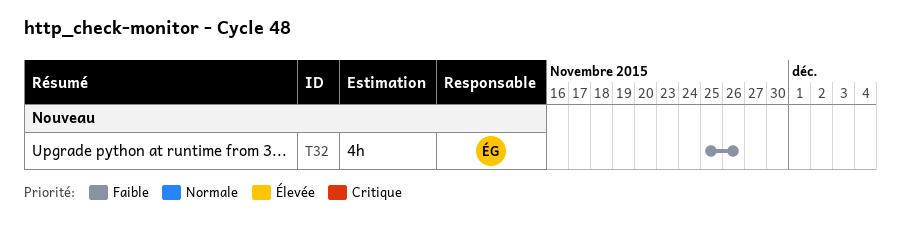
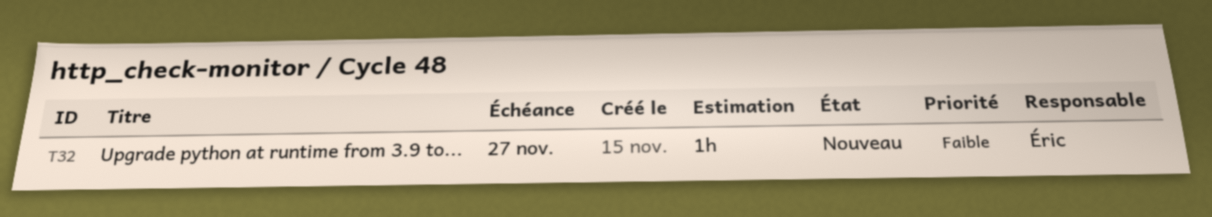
T32, estimate: 4h -> 1h
T32, due: Nov 26 -> Nov 27

